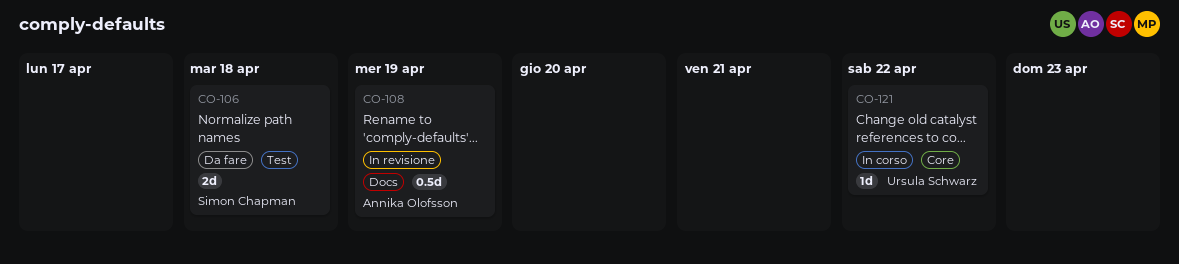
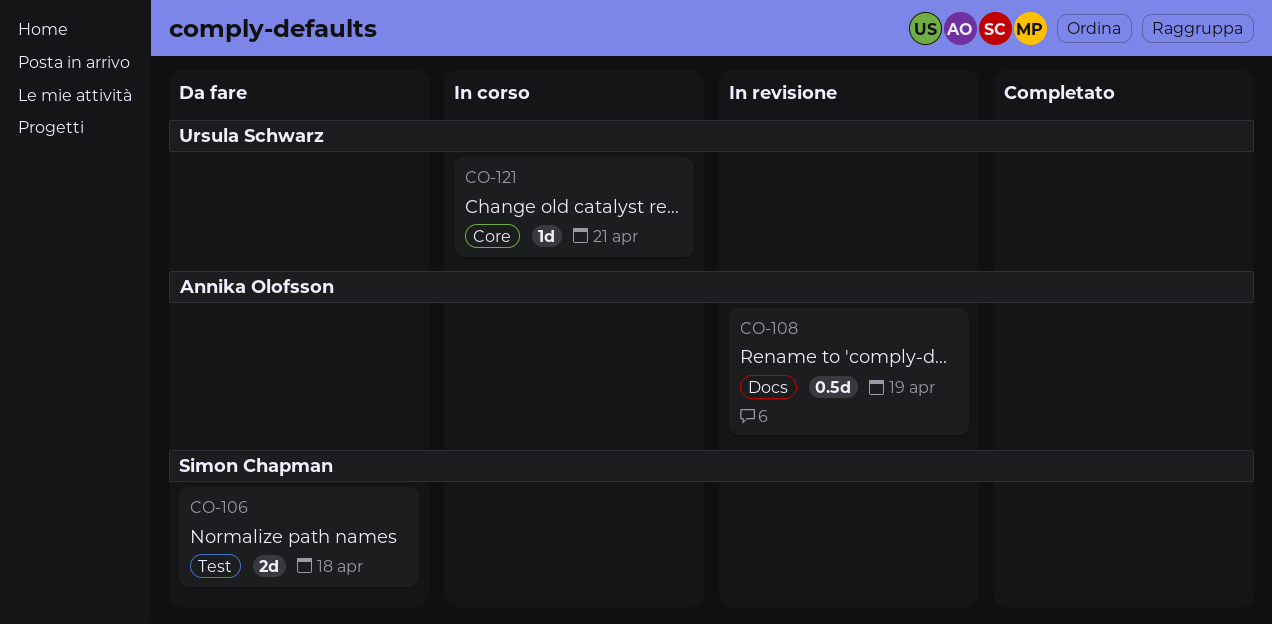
CO-121, due: Apr 22 -> Apr 21

